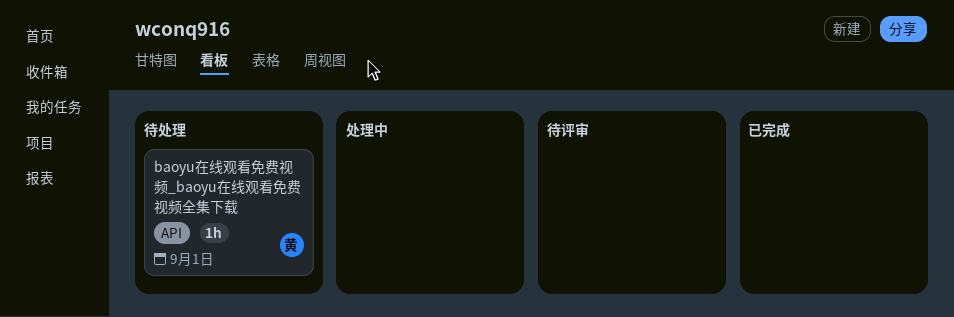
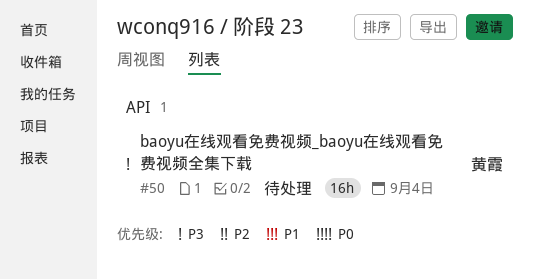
baoyu在线观看免费视频_baoyu在线观看免费视频全集下载, estimate: 1h -> 16h
baoyu在线观看免费视频_baoyu在线观看免费视频全集下载, due: Sep 1 -> Sep 4

